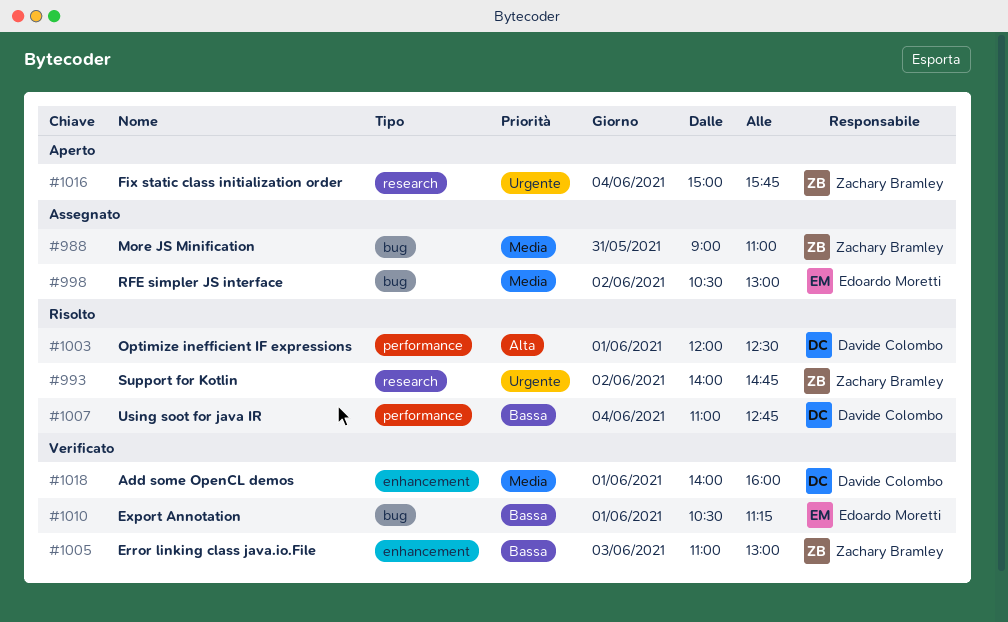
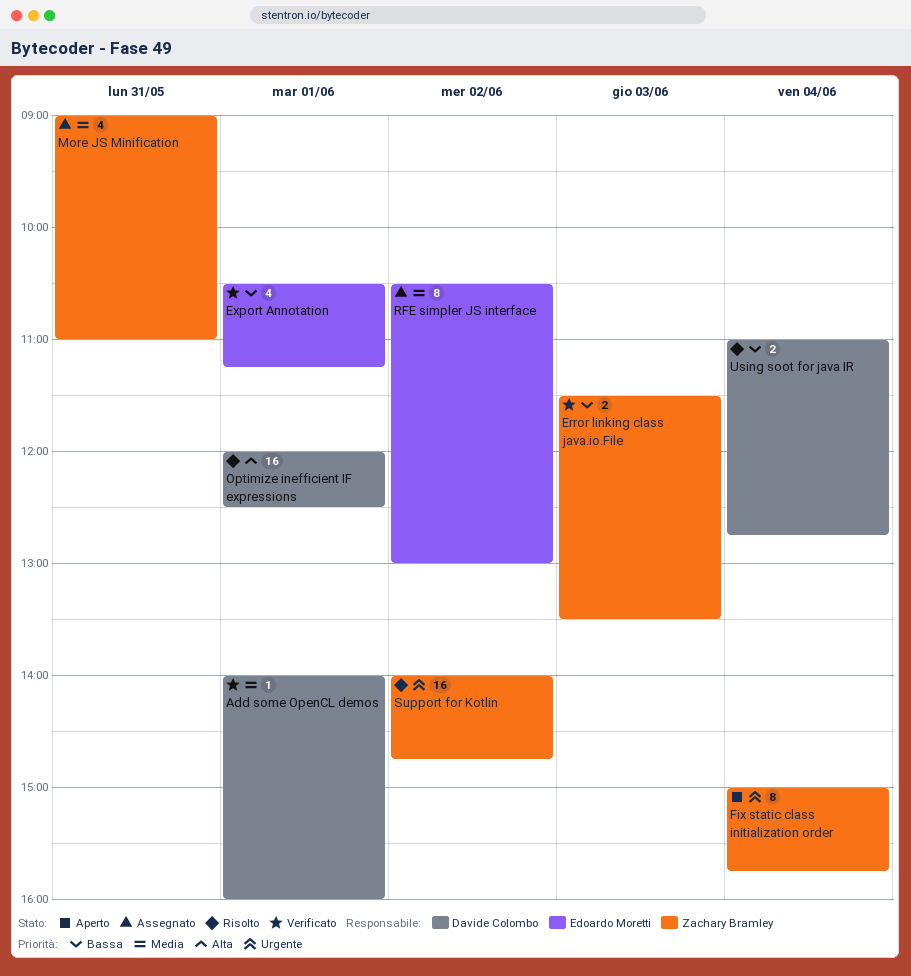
Error linking class java.io.File, begins: 11:00 -> 11:30
Error linking class java.io.File, ends: 13:00 -> 13:30

